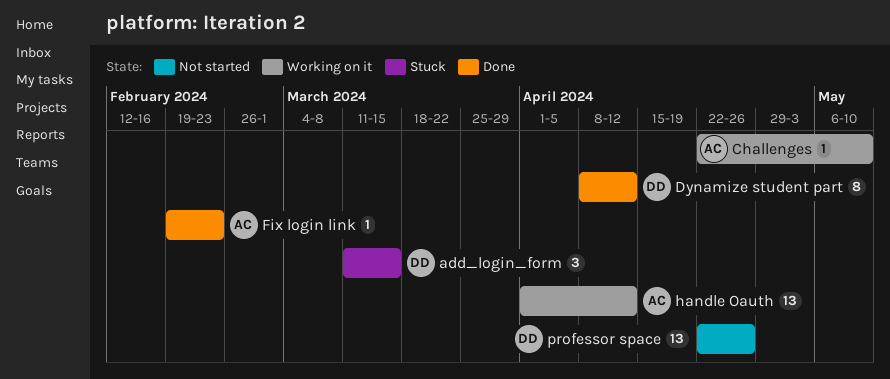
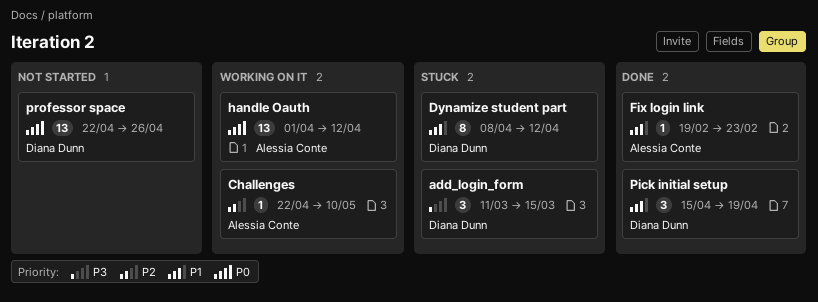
Dynamize student part, status: Done -> Stuck
Pick initial setup: none -> present

